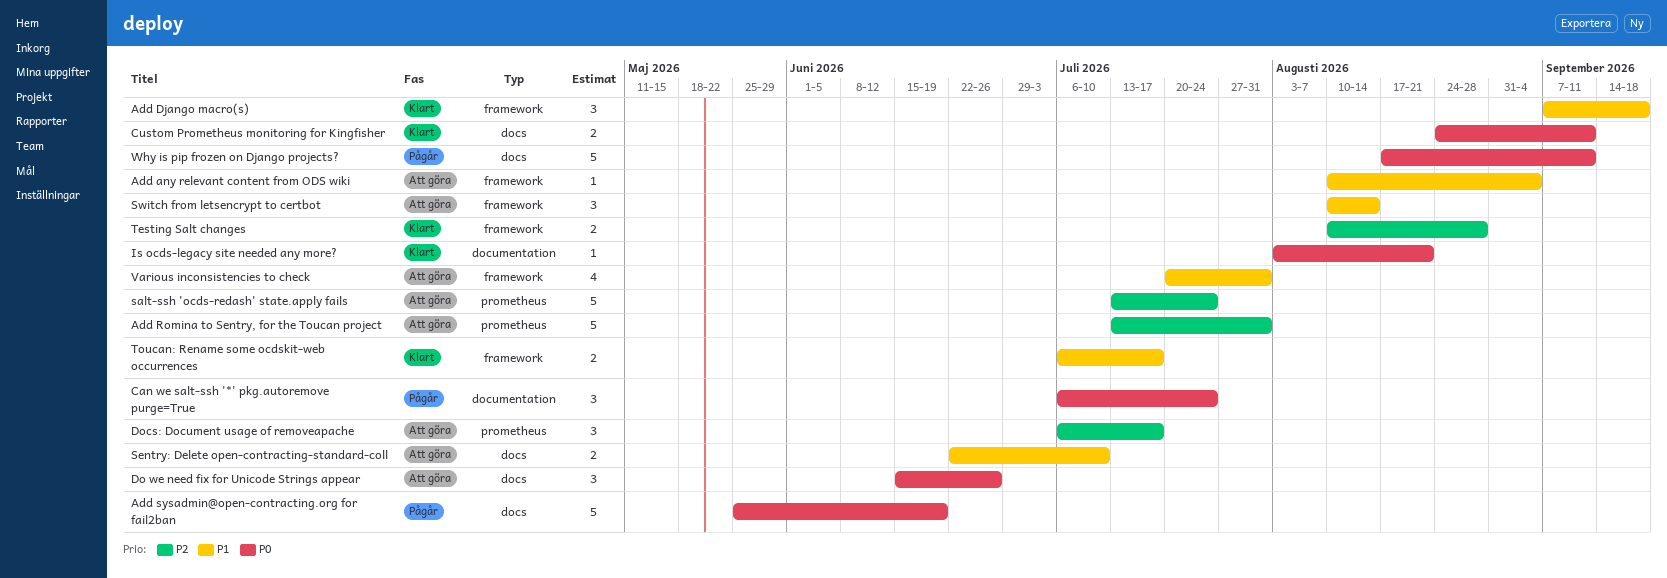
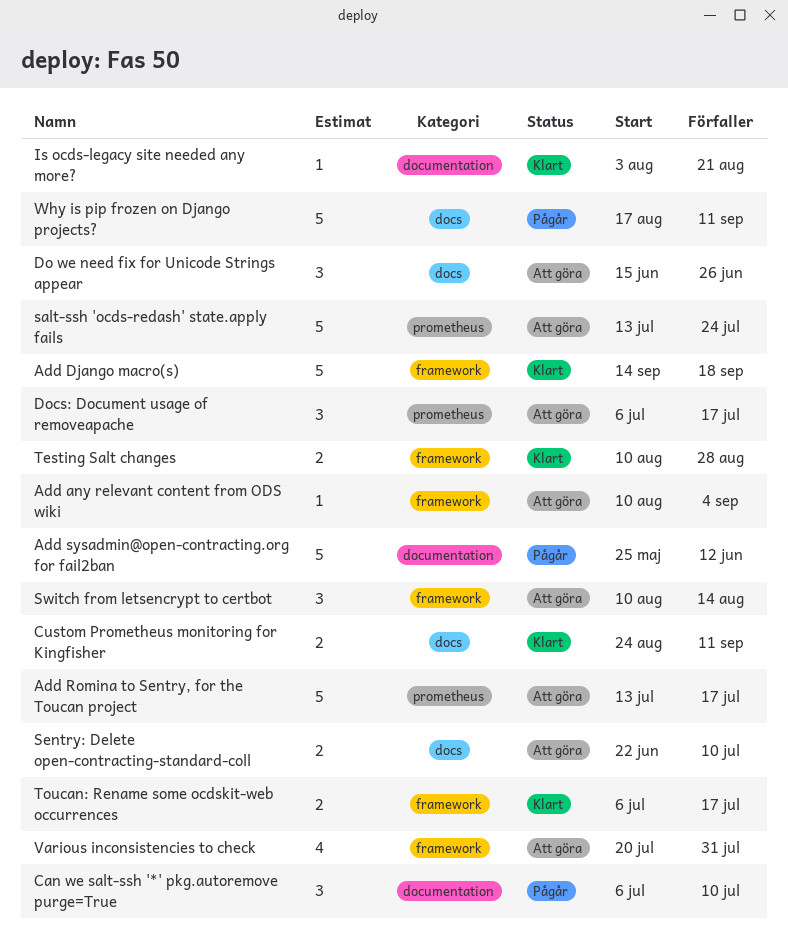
Add Django macro(s), estimate: 3 -> 5
Add Django macro(s), start: Sep 7 -> Sep 14
Add Romina to Sentry, for the Toucan project, due: Jul 31 -> Jul 17
Add sysadmin@open-contracting.org for fail2ban, label: docs -> documentation
Add sysadmin@open-contracting.org for fail2ban, due: Jun 19 -> Jun 12
Can we salt-ssh '*' pkg.autoremove purge=True, due: Jul 24 -> Jul 10

